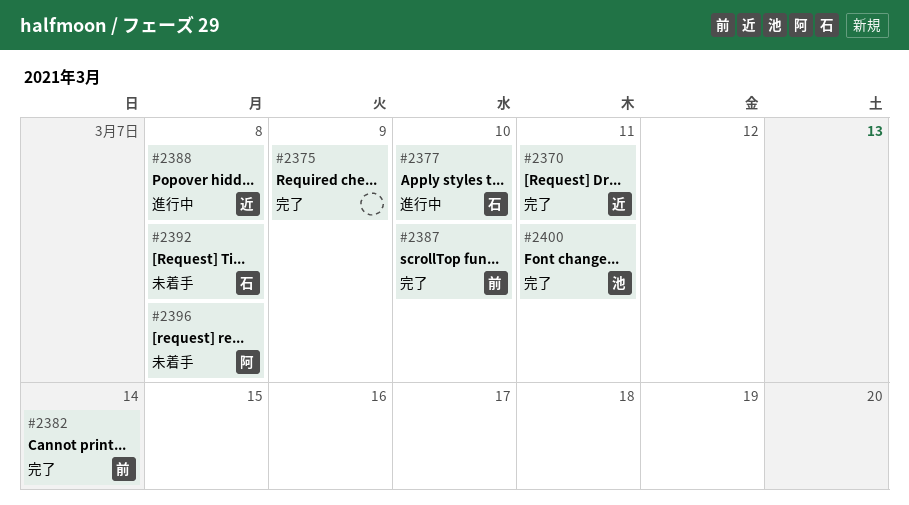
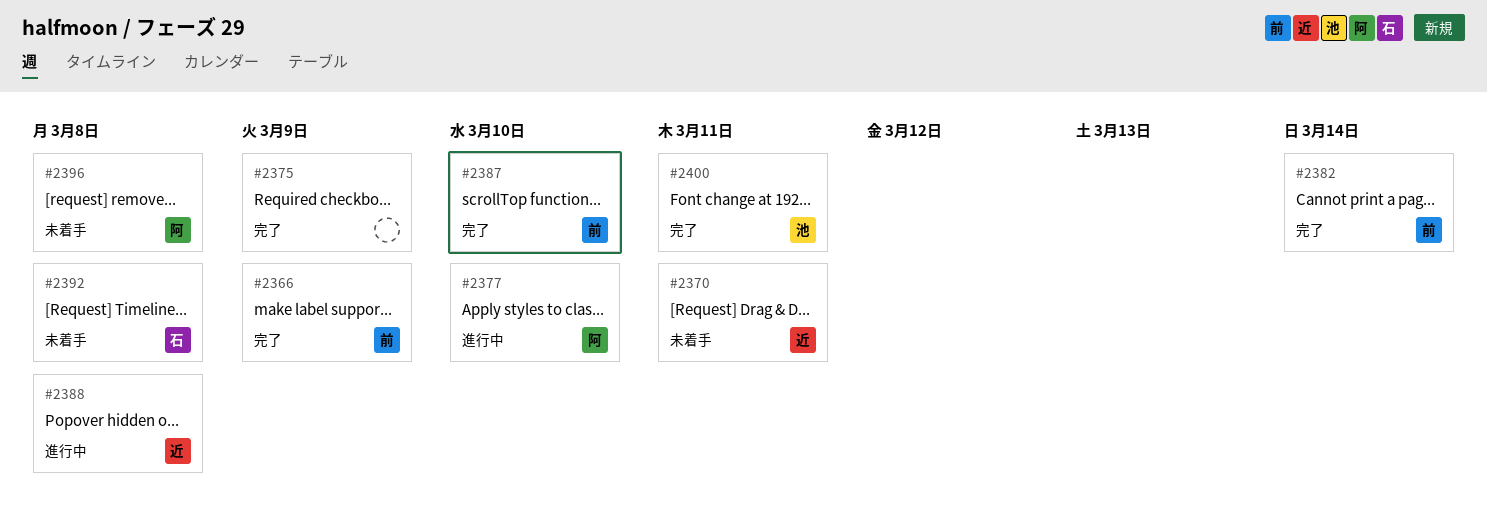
#2366: none -> present
#2370, status: 完了 -> 未着手
#2377, owner: 石 -> 阿

